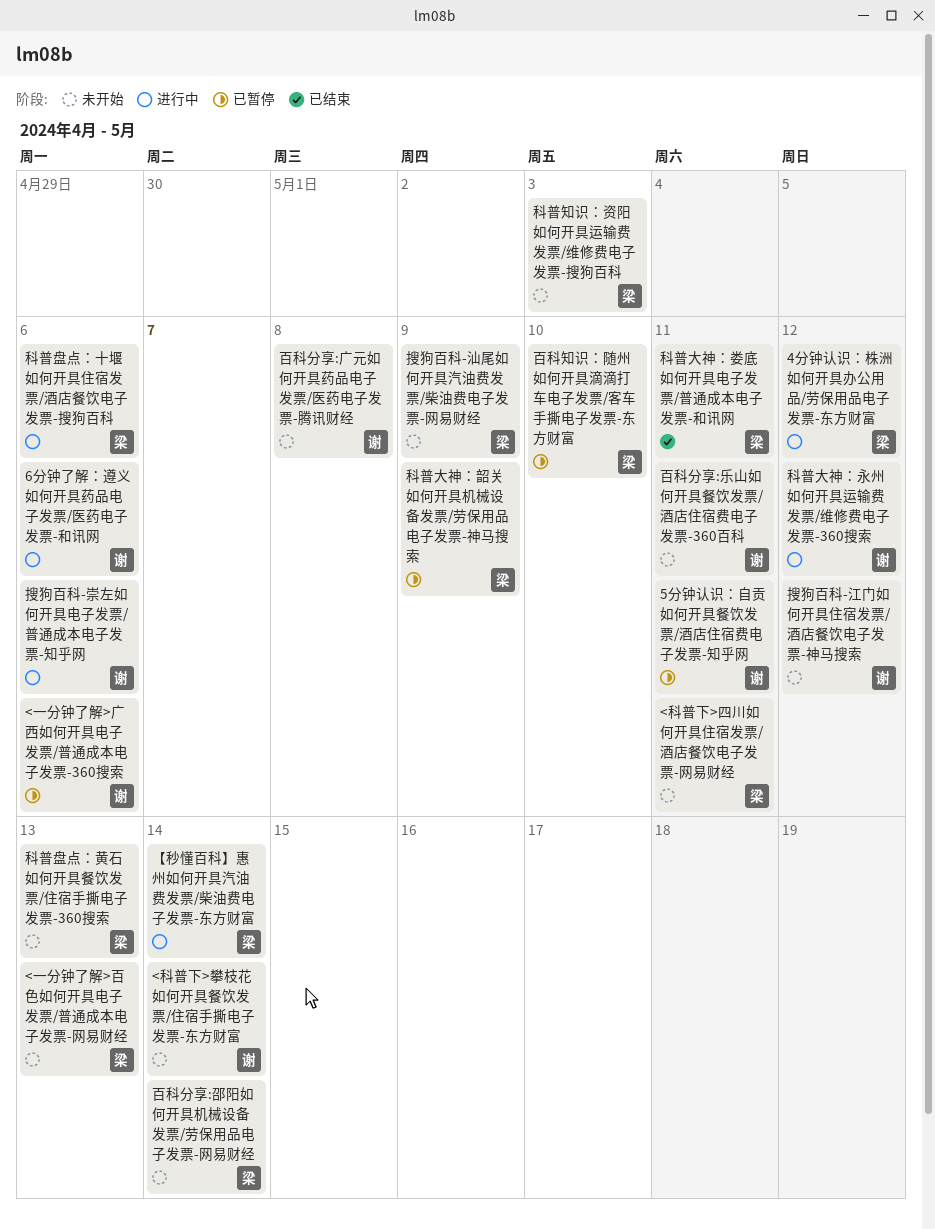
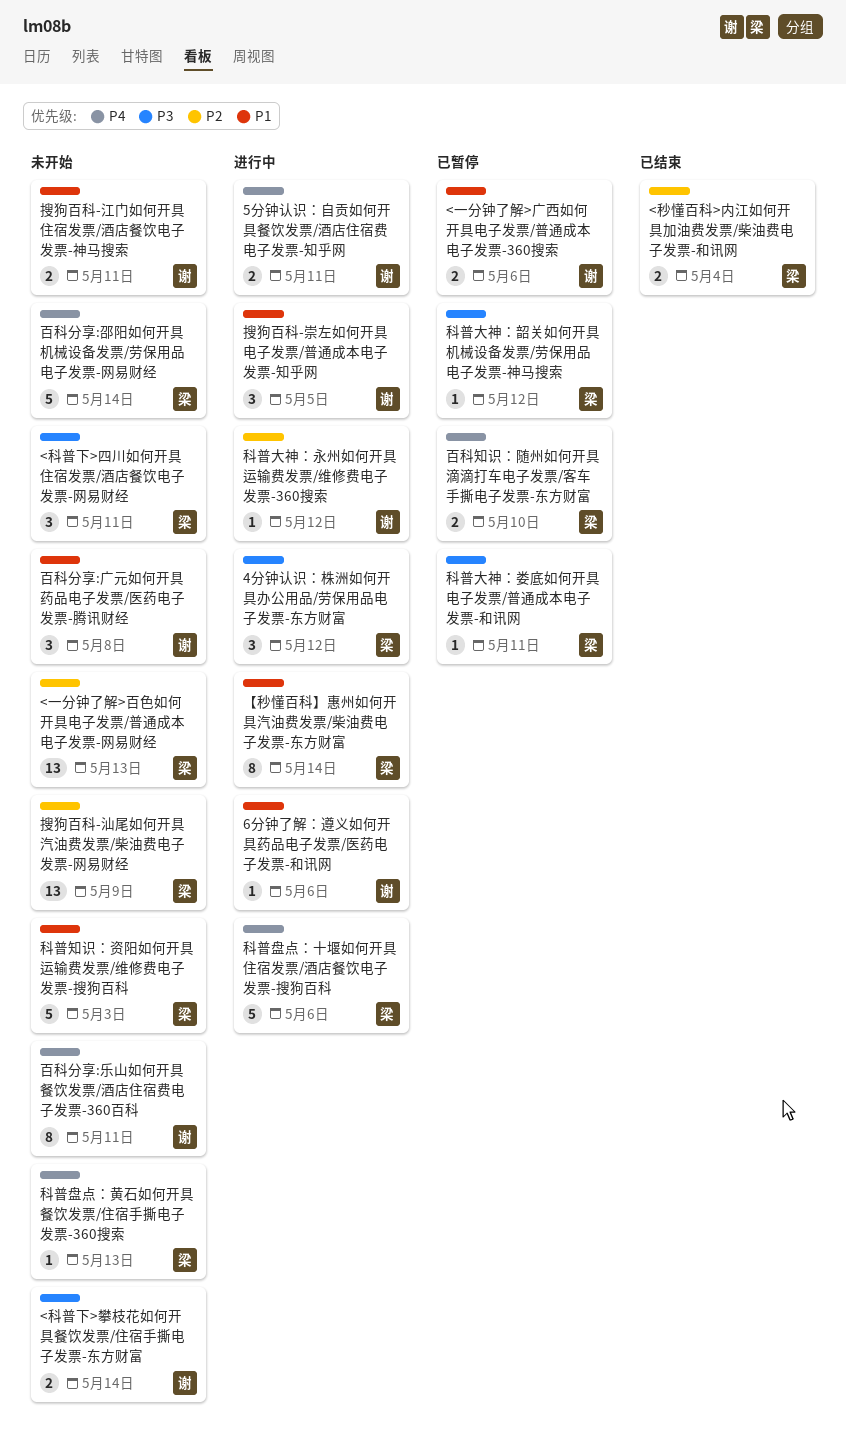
5分钟认识：自贡如何开具餐饮发票/酒店住宿费电子发票-知乎网, status: 已暂停 -> 进行中
<秒懂百科>内江如何开具加油费发票/柴油费电子发票-和讯网: none -> present
搜狗百科-崇左如何开具电子发票/普通成本电子发票-知乎网, due: May 6 -> May 5
搜狗百科-江门如何开具住宿发票/酒店餐饮电子发票-神马搜索, due: May 12 -> May 11
科普大神：娄底如何开具电子发票/普通成本电子发票-和讯网, status: 已结束 -> 已暂停
科普大神：韶关如何开具机械设备发票/劳保用品电子发票-神马搜索, due: May 9 -> May 12

